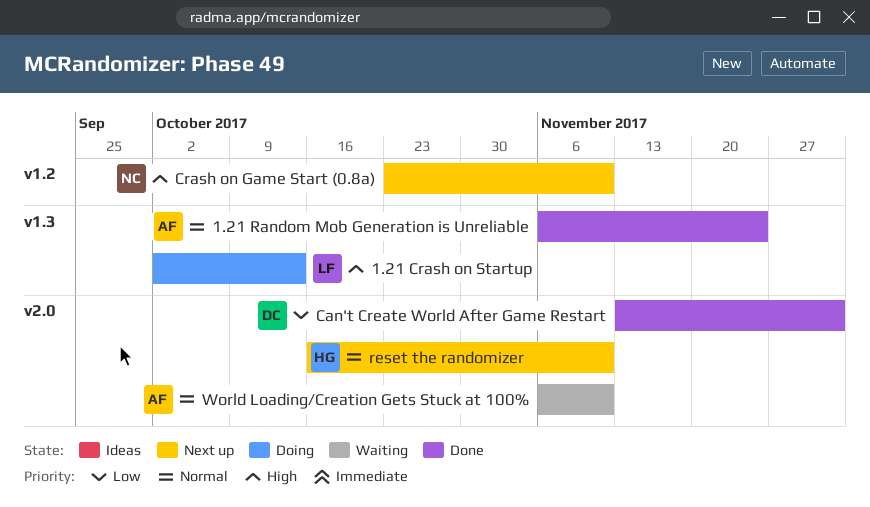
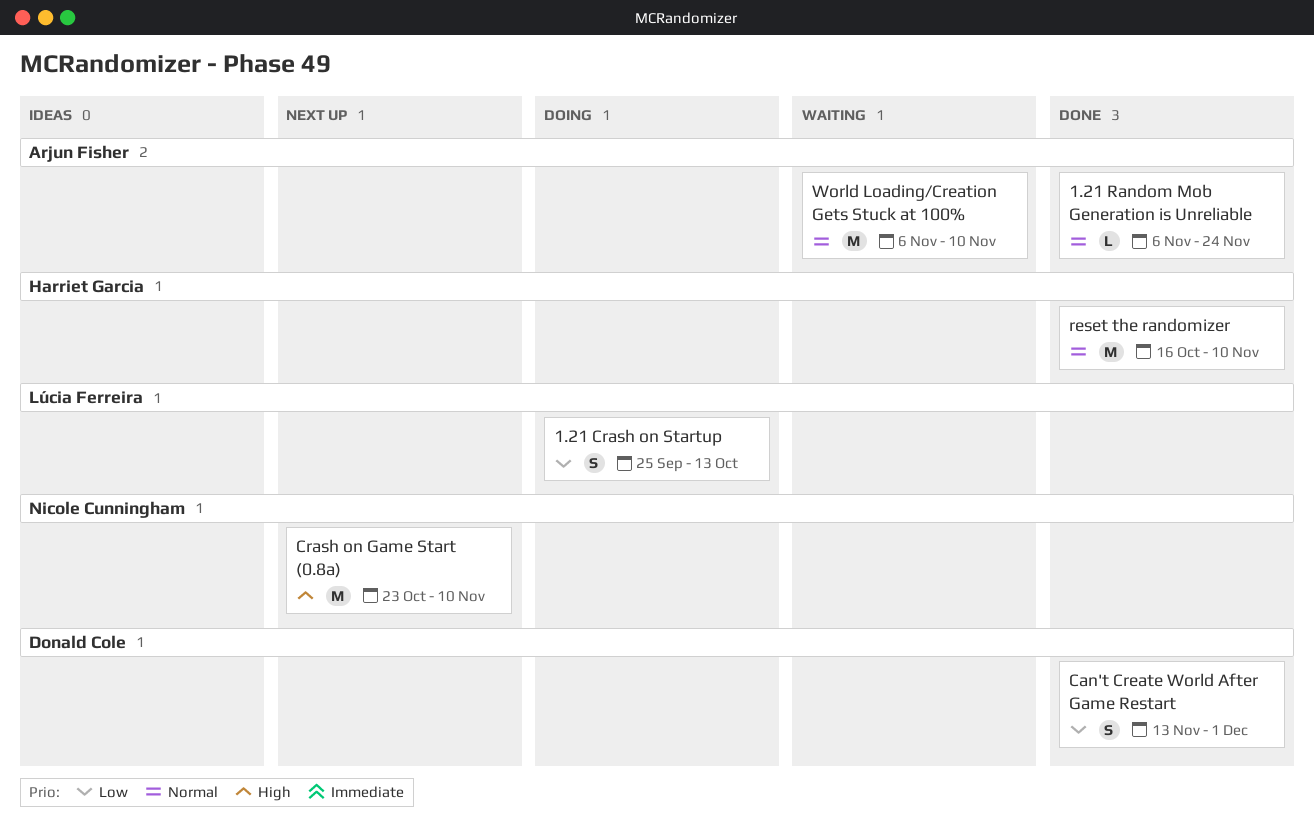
1.21 Crash on Startup, priority: High -> Low
1.21 Crash on Startup, start: Oct 2 -> Sep 25
reset the randomizer, status: Next up -> Done

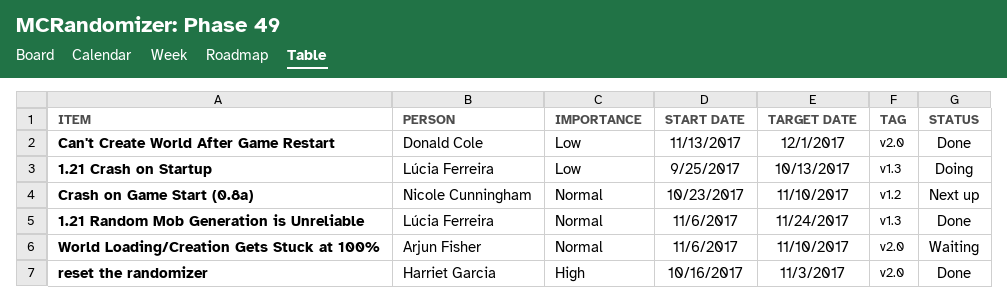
1.21 Random Mob Generation is Unreliable, owner: Arjun Fisher -> Lúcia Ferreira
Crash on Game Start (0.8a), priority: High -> Normal
reset the randomizer, priority: Normal -> High
reset the randomizer, due: Nov 10 -> Nov 3

